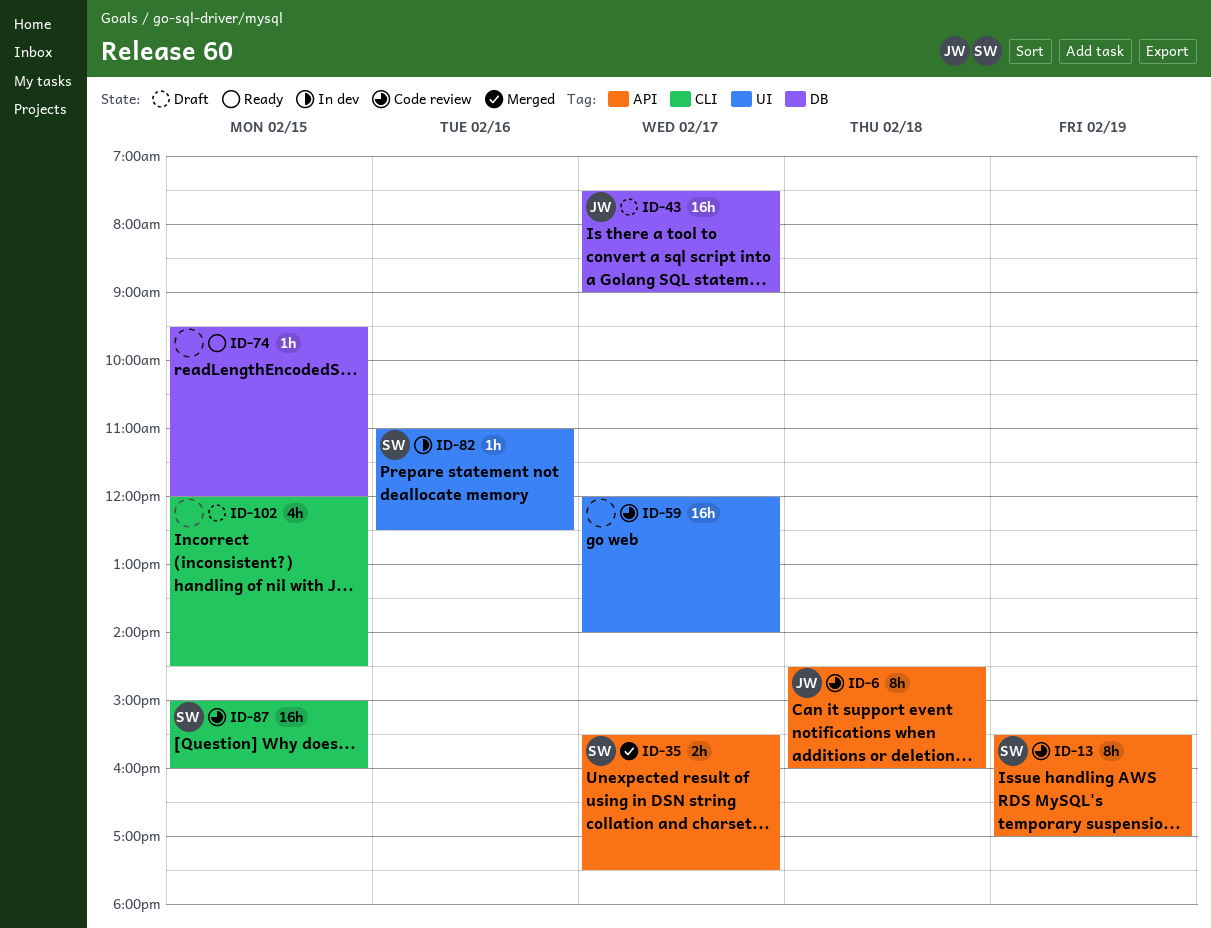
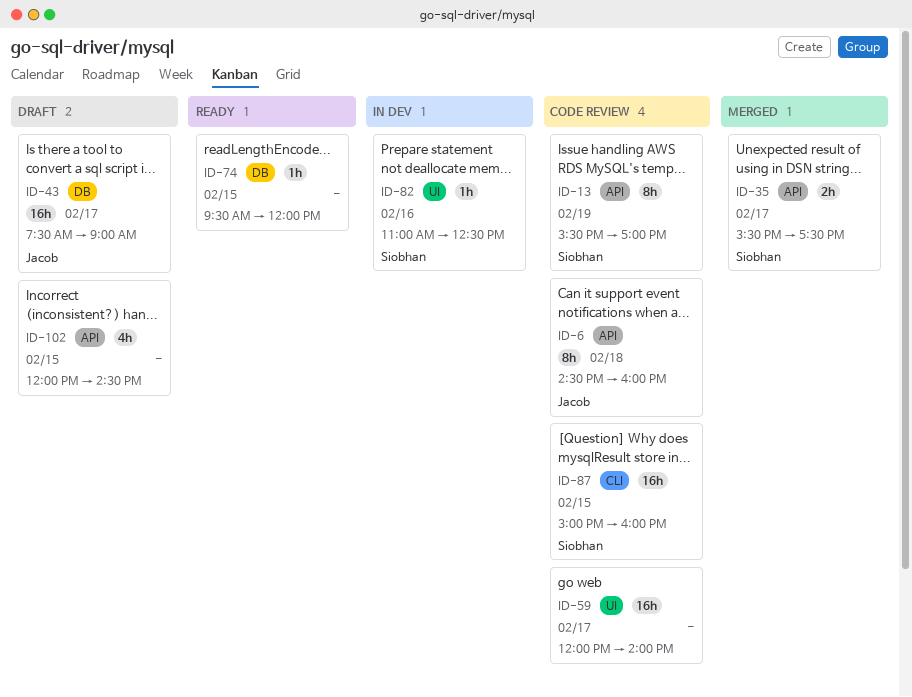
ID-102, label: CLI -> API

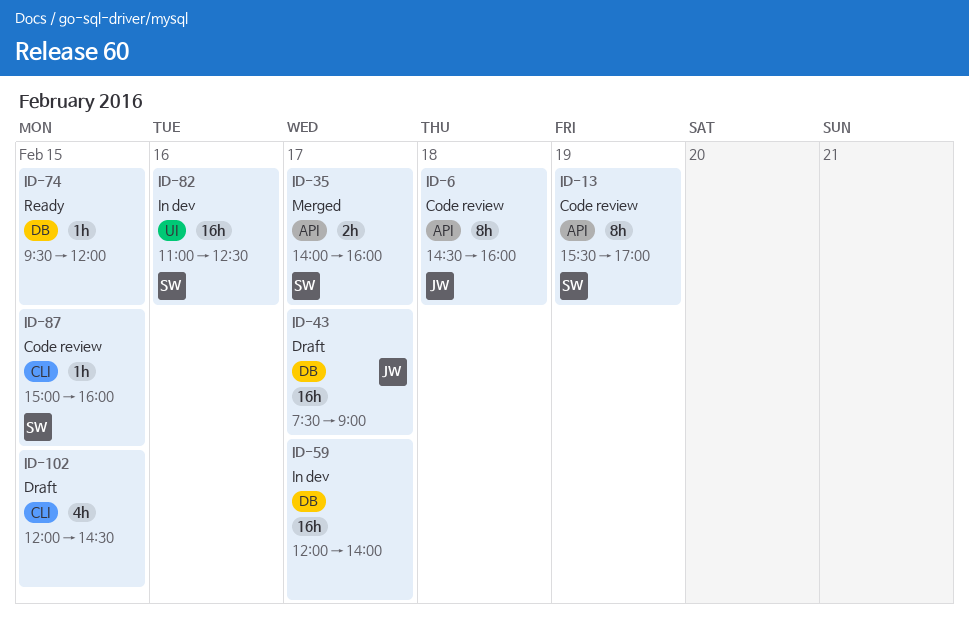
ID-35, begins: 15:30 -> 14:00
ID-35, ends: 17:30 -> 16:00
ID-59, status: Code review -> In dev
ID-59, label: UI -> DB
ID-82, estimate: 1h -> 16h
ID-87, estimate: 16h -> 1h
ID-102, label: API -> CLI

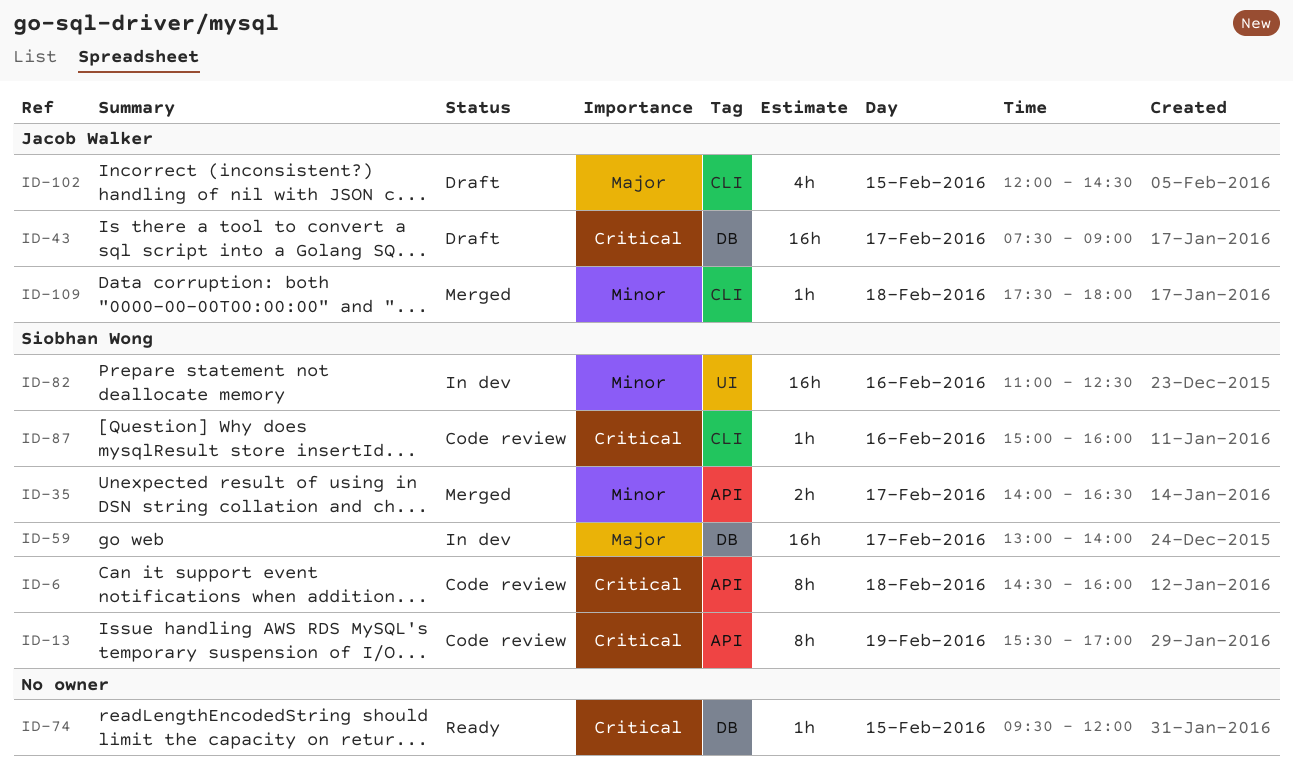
ID-6, owner: Jacob Walker -> Siobhan Wong
ID-35, ends: 16:00 -> 16:30
ID-59, owner: none -> Siobhan Wong
ID-59, begins: 12:00 -> 13:00
ID-87, day: Feb 15 -> Feb 16
ID-102, owner: none -> Jacob Walker
ID-109: none -> present

